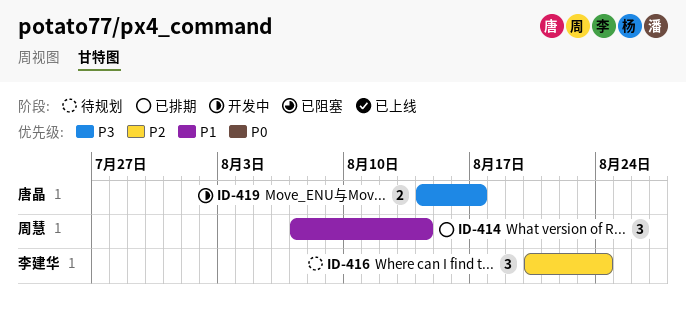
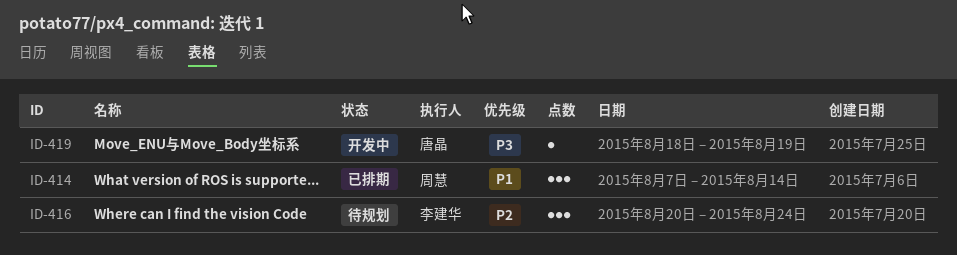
ID-419, estimate: 2 -> 1
ID-419, start: Aug 14 -> Aug 18
ID-419, due: Aug 17 -> Aug 19

